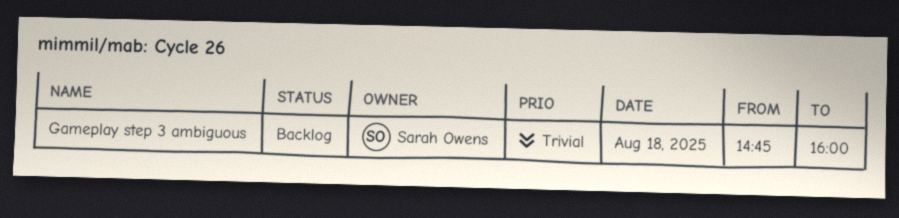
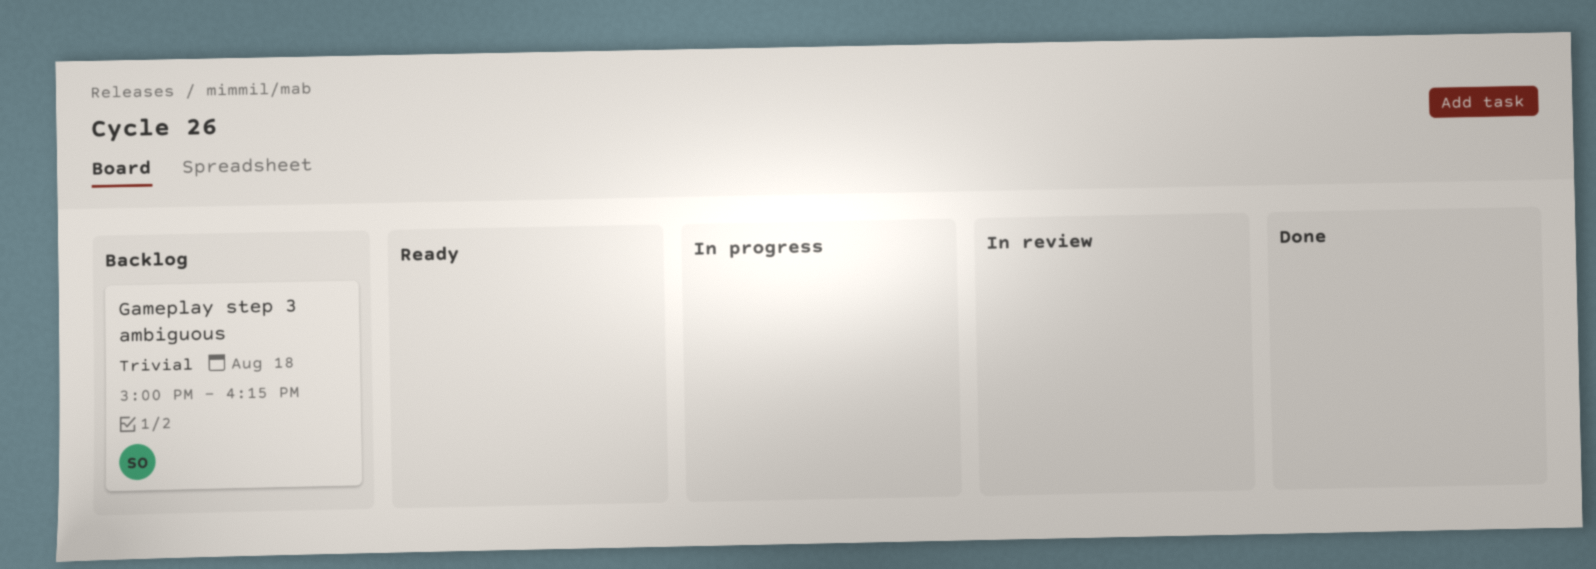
Gameplay step 3 ambiguous, begins: 14:45 -> 15:00
Gameplay step 3 ambiguous, ends: 16:00 -> 16:15

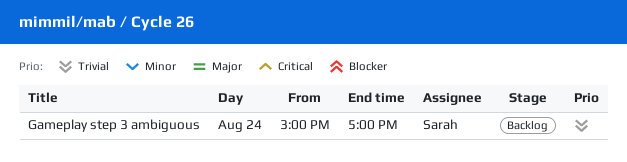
Gameplay step 3 ambiguous, day: Aug 18 -> Aug 24
Gameplay step 3 ambiguous, ends: 16:15 -> 17:00

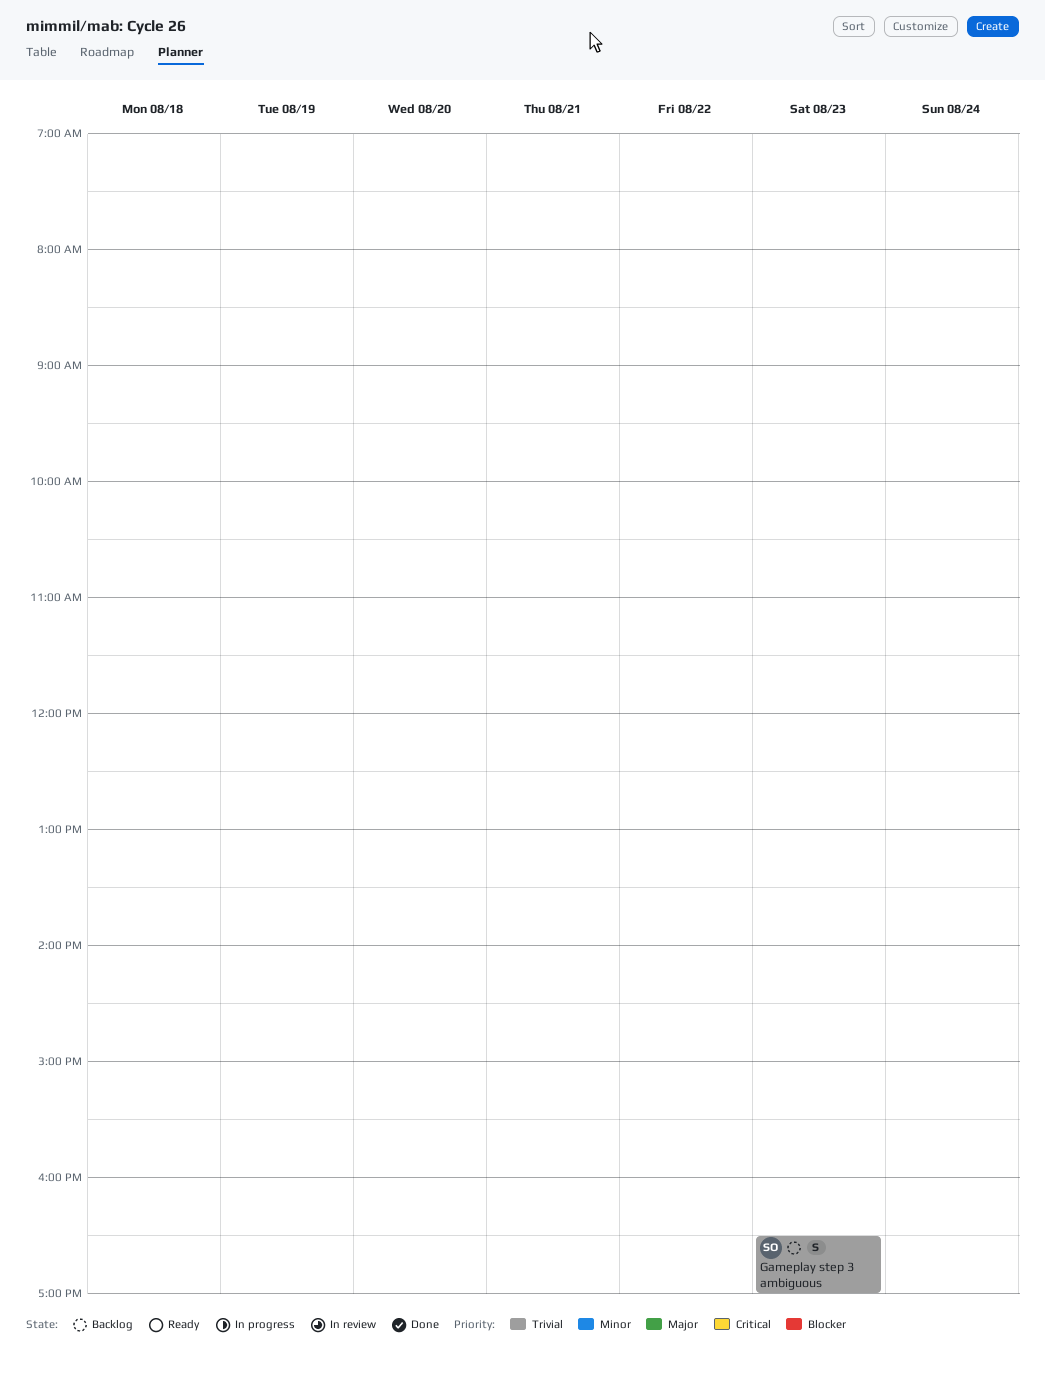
Gameplay step 3 ambiguous, day: Aug 24 -> Aug 23
Gameplay step 3 ambiguous, begins: 15:00 -> 16:30

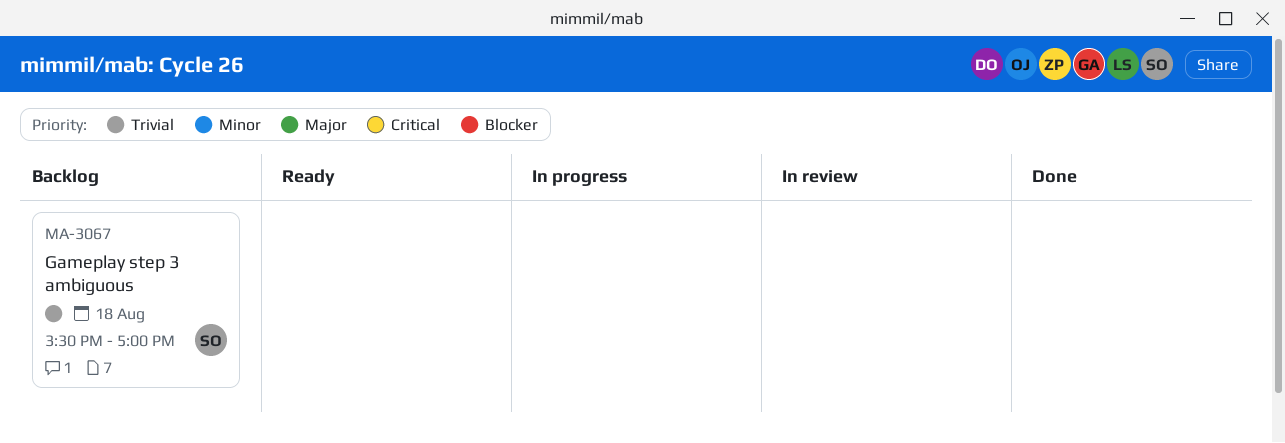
Gameplay step 3 ambiguous, day: Aug 23 -> Aug 18
Gameplay step 3 ambiguous, begins: 16:30 -> 15:30

